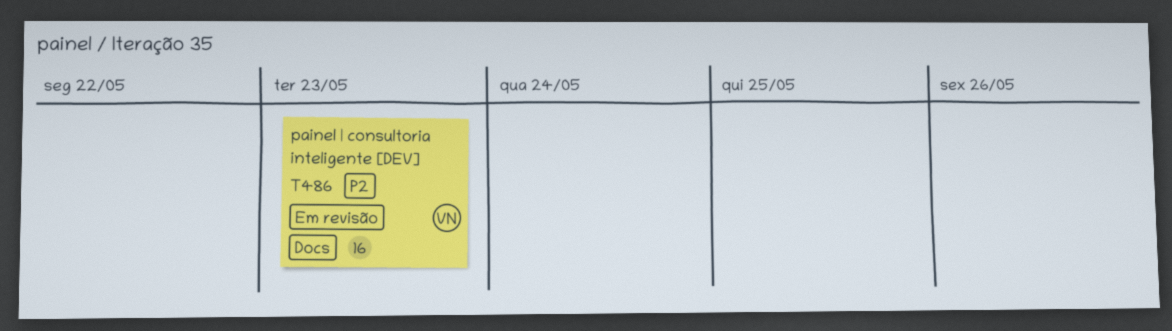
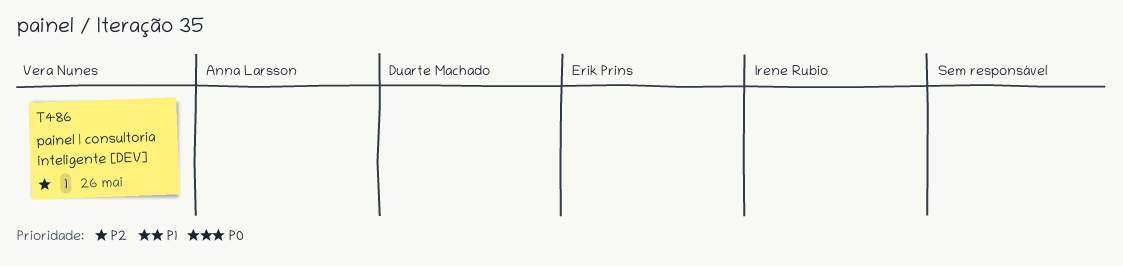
T486, estimate: 16 -> 1
T486, due: May 23 -> May 26

